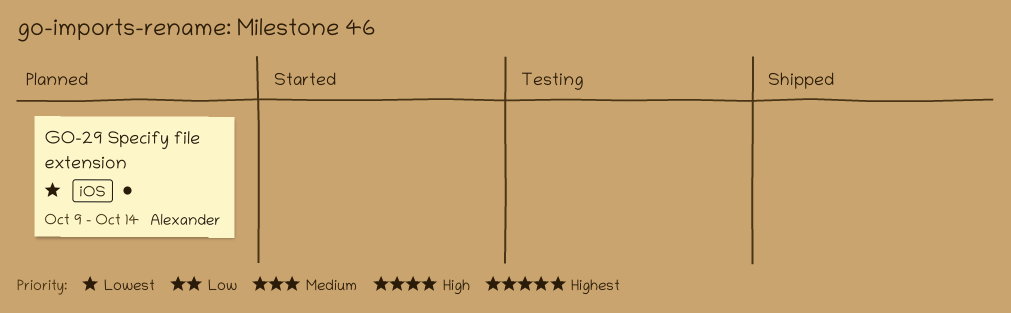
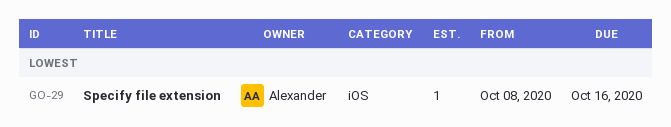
GO-29, start: Oct 9 -> Oct 8
GO-29, due: Oct 14 -> Oct 16

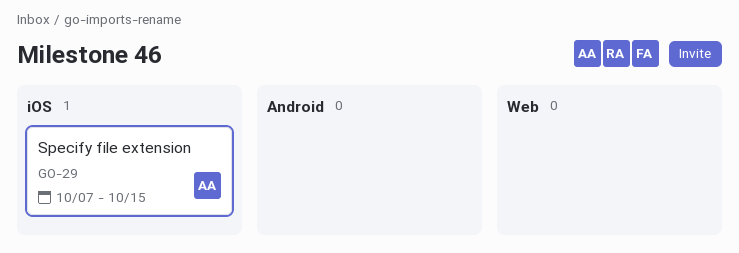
GO-29, start: Oct 8 -> Oct 7
GO-29, due: Oct 16 -> Oct 15

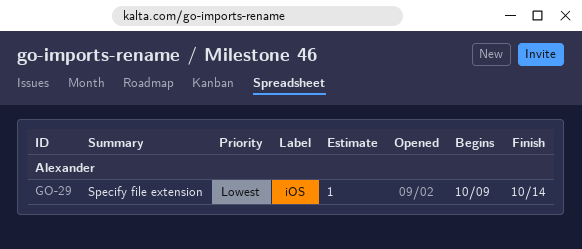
GO-29, start: Oct 7 -> Oct 9
GO-29, due: Oct 15 -> Oct 14

